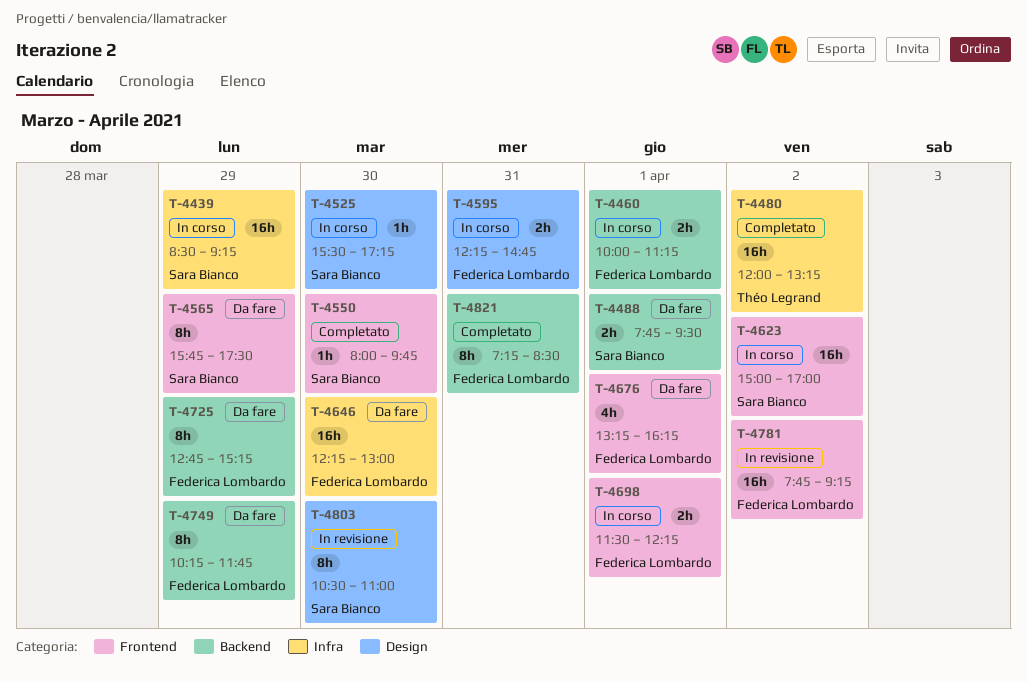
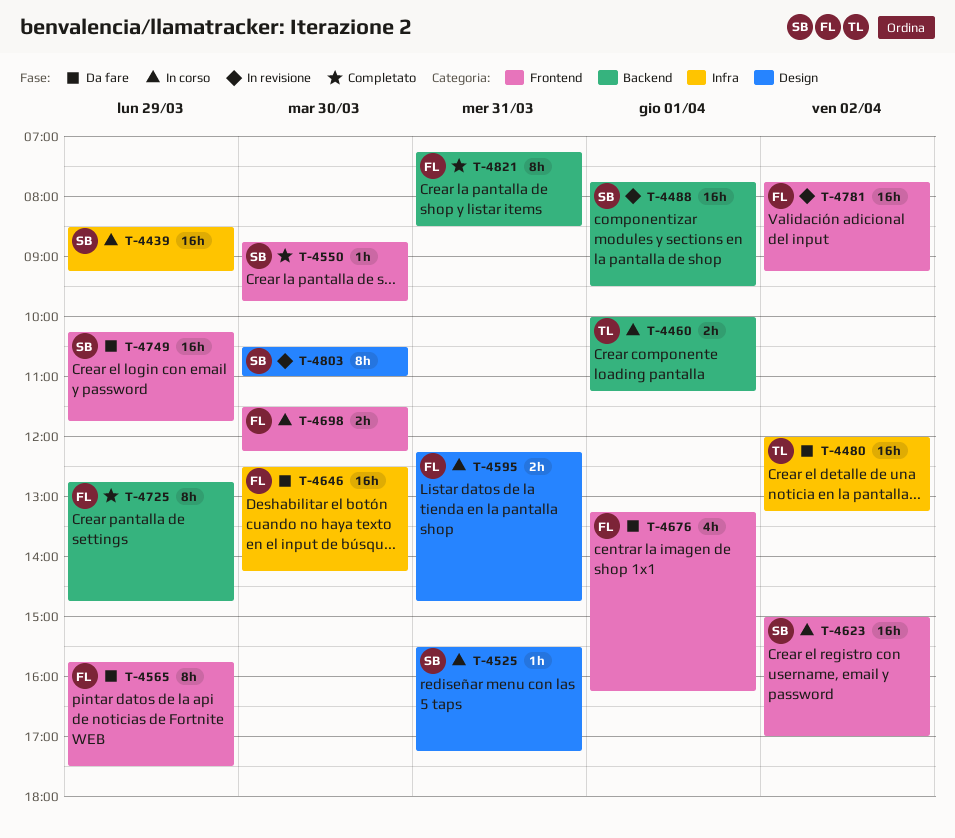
T-4460, owner: Federica Lombardo -> Théo Legrand
T-4480, status: Completato -> Da fare
T-4488, status: Da fare -> In revisione
T-4488, estimate: 2h -> 16h
T-4525, day: Mar 30 -> Mar 31
T-4550, begins: 08:00 -> 08:45
T-4565, owner: Sara Bianco -> Federica Lombardo
T-4646, begins: 12:15 -> 12:30
T-4646, ends: 13:00 -> 14:15
T-4698, day: Apr 1 -> Mar 30
T-4725, status: Da fare -> Completato
T-4725, ends: 15:15 -> 14:45
T-4749, owner: Federica Lombardo -> Sara Bianco
T-4749, label: Backend -> Frontend
T-4749, estimate: 8h -> 16h

